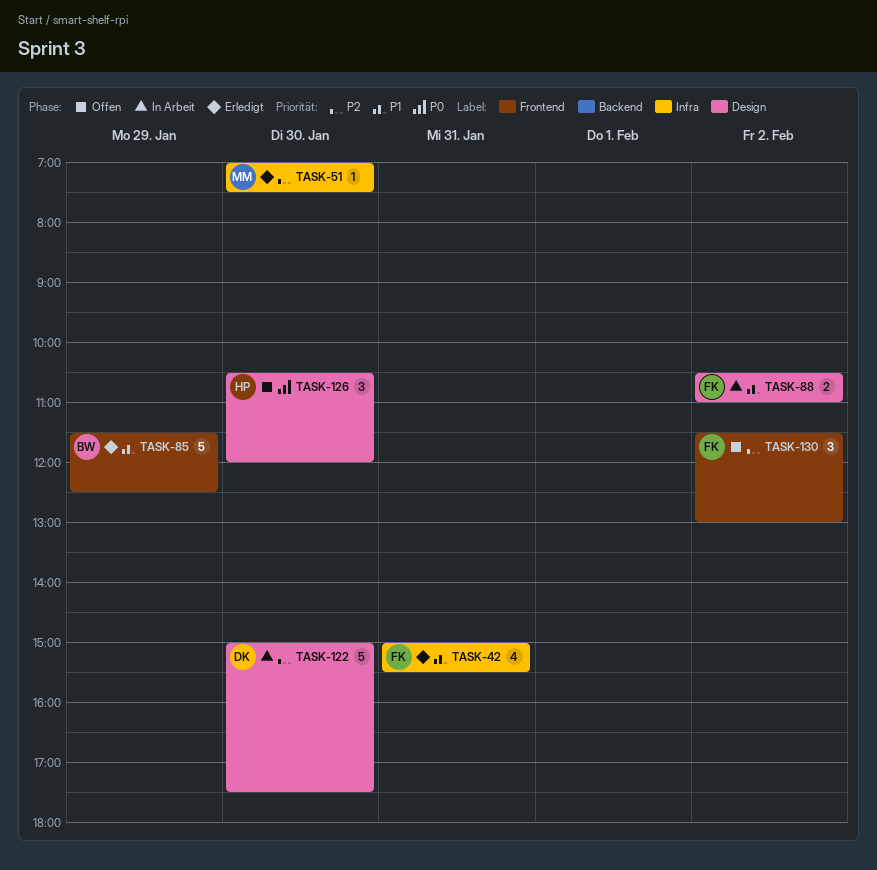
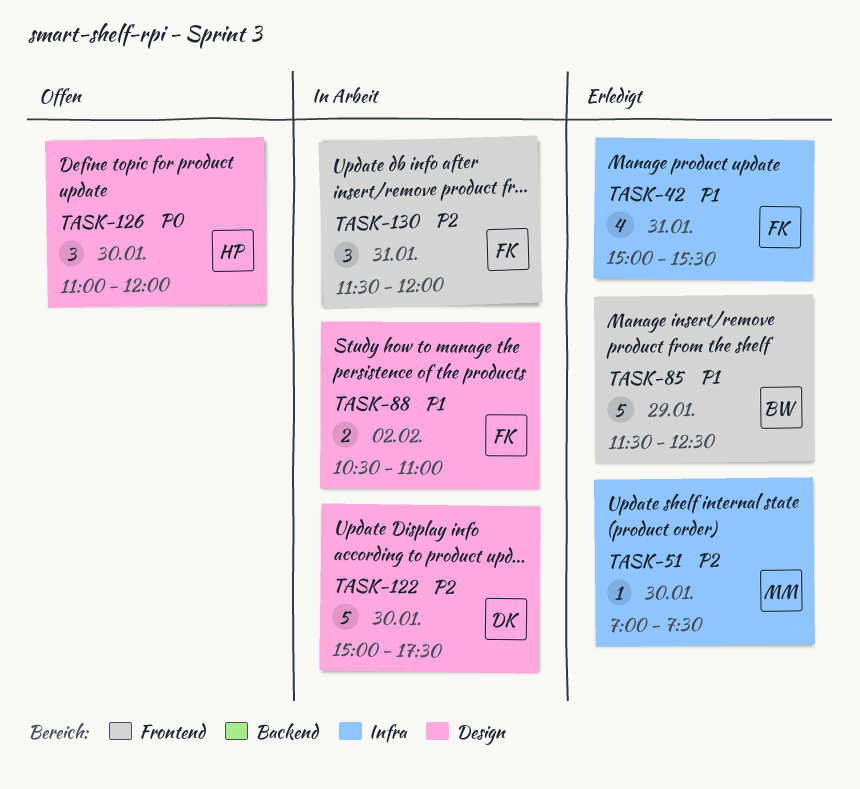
TASK-126, begins: 10:30 -> 11:00
TASK-130, status: Offen -> In Arbeit
TASK-130, day: Feb 2 -> Jan 31
TASK-130, ends: 13:00 -> 12:00

